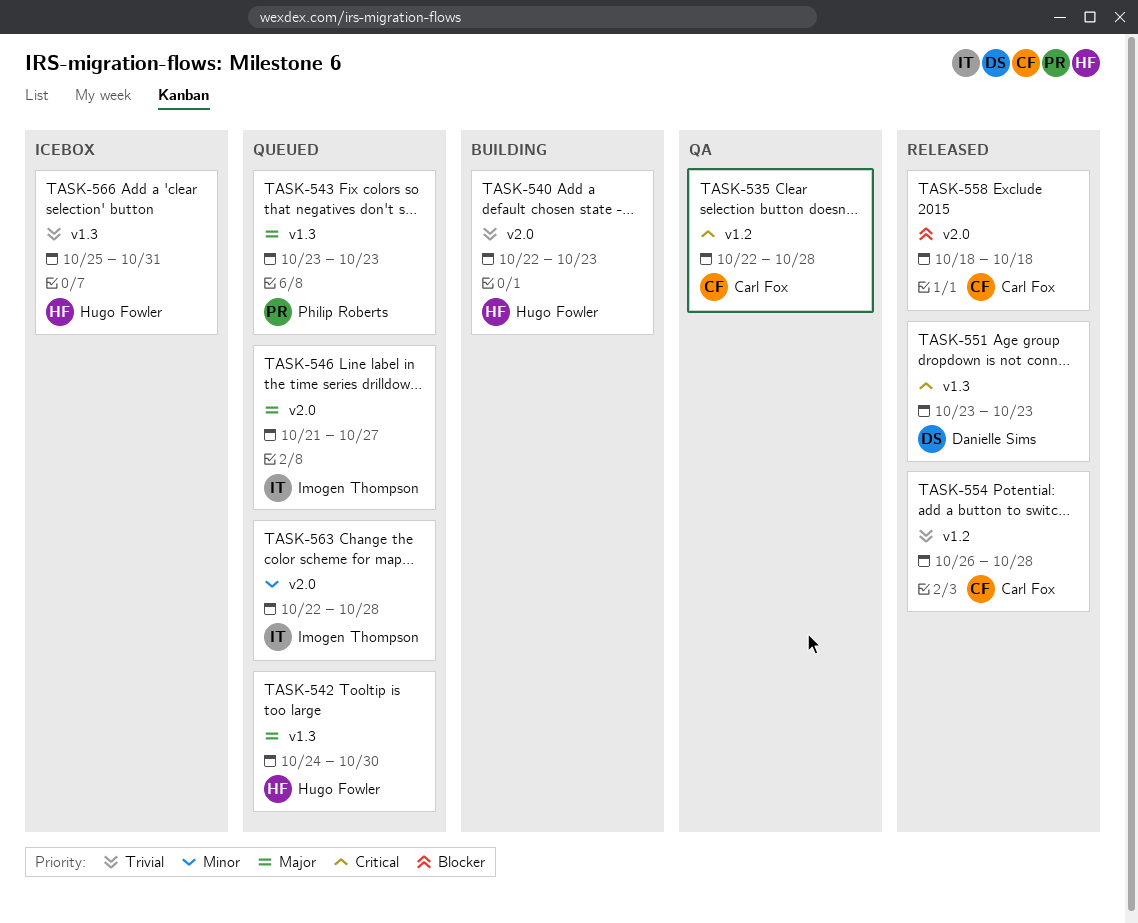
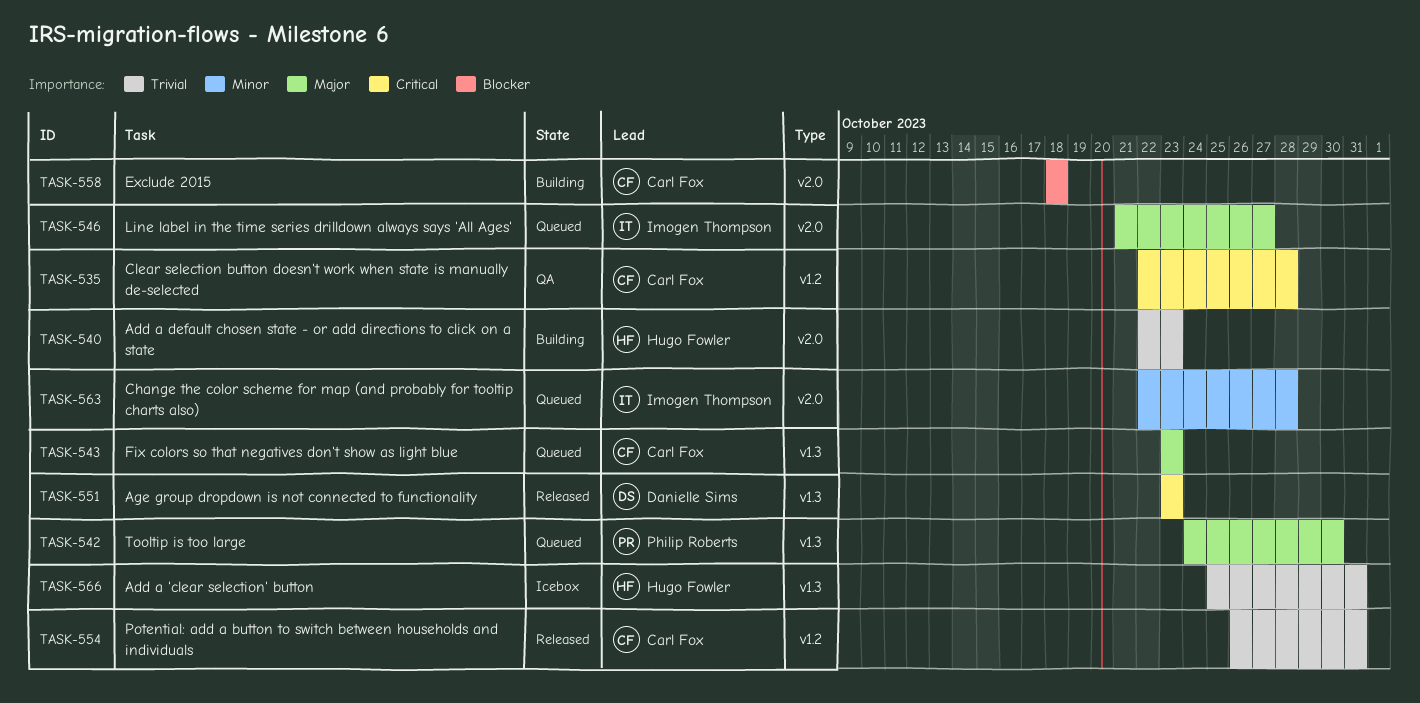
TASK-542, owner: Hugo Fowler -> Philip Roberts
TASK-543, owner: Philip Roberts -> Carl Fox
TASK-554, due: Oct 28 -> Oct 31
TASK-558, status: Released -> Building

